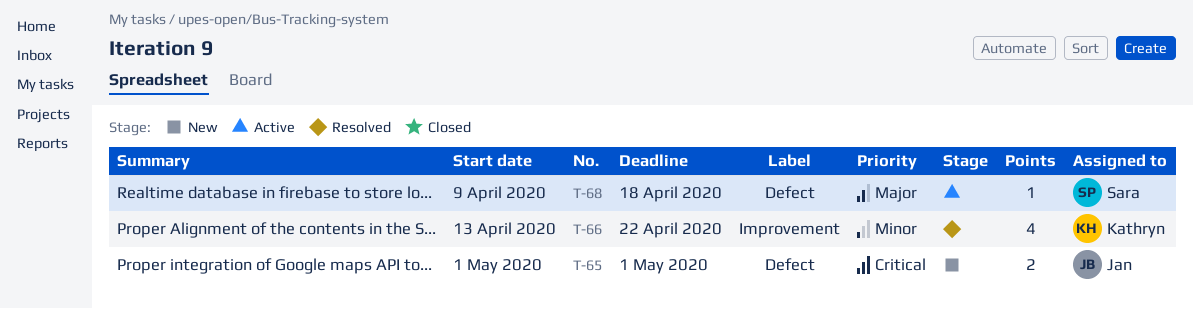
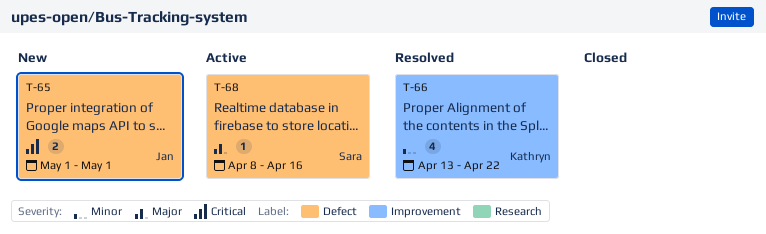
T-68, start: Apr 9 -> Apr 8
T-68, due: Apr 18 -> Apr 16

